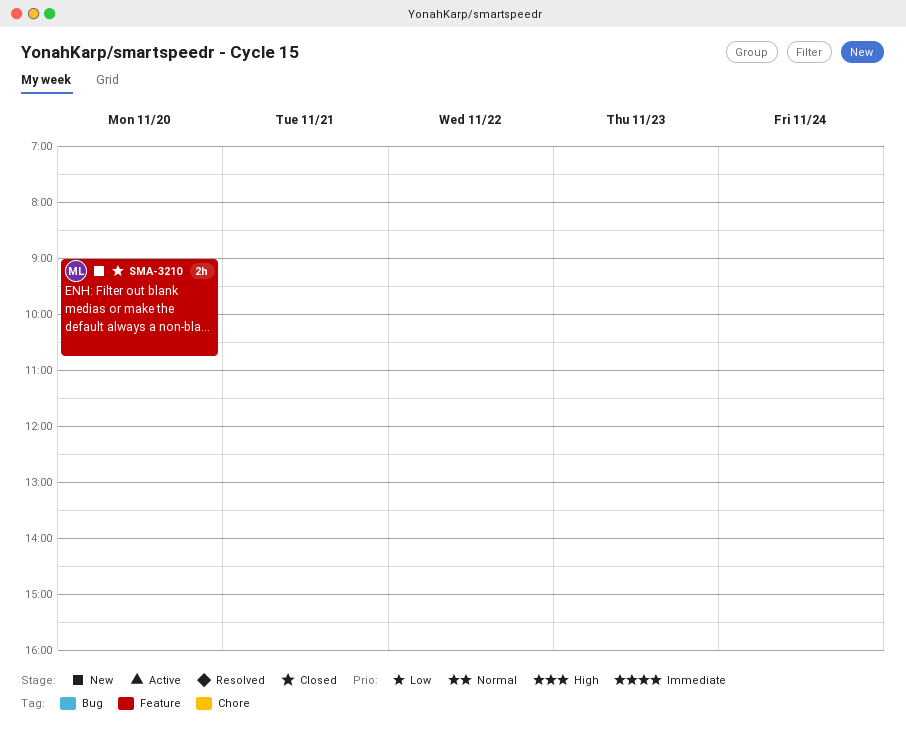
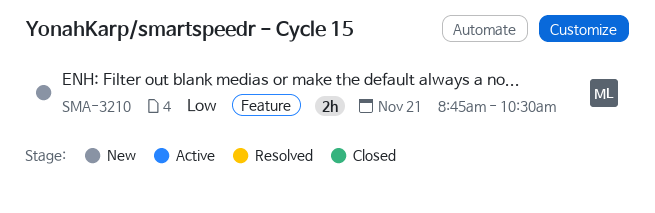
SMA-3210, day: Nov 20 -> Nov 21
SMA-3210, begins: 09:00 -> 08:45
SMA-3210, ends: 10:45 -> 10:30

